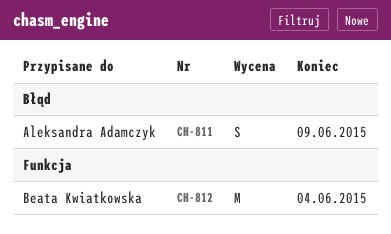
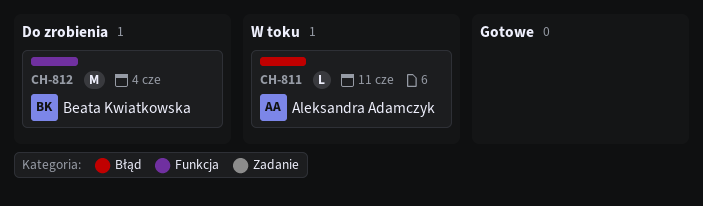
CH-811, estimate: S -> L
CH-811, due: Jun 9 -> Jun 11

